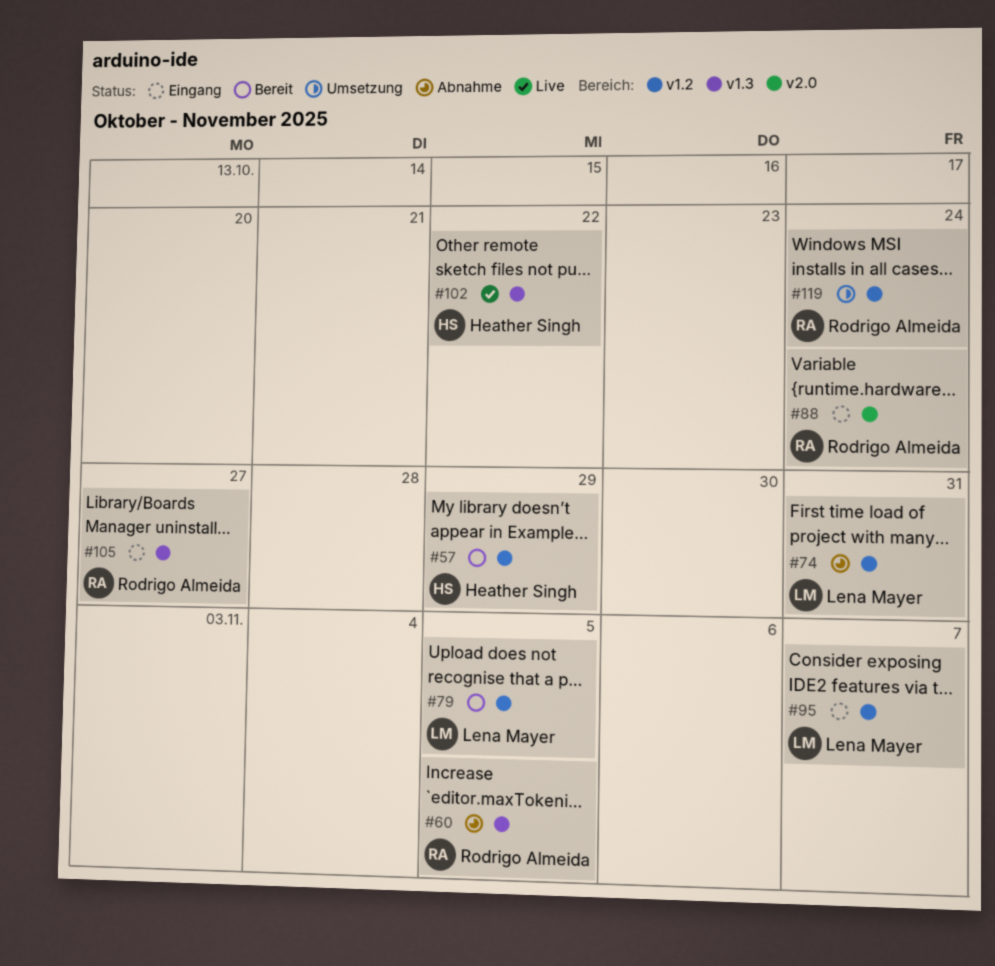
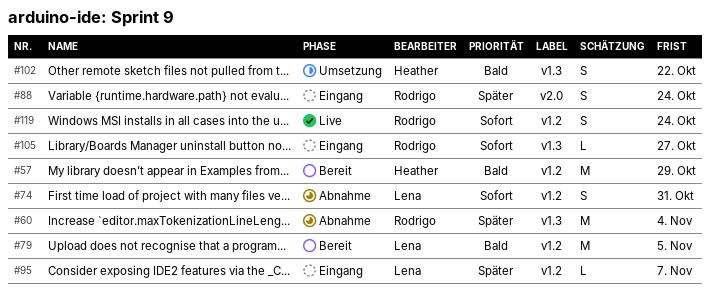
#60, due: Nov 5 -> Nov 4
#102, status: Live -> Umsetzung
#119, status: Umsetzung -> Live

